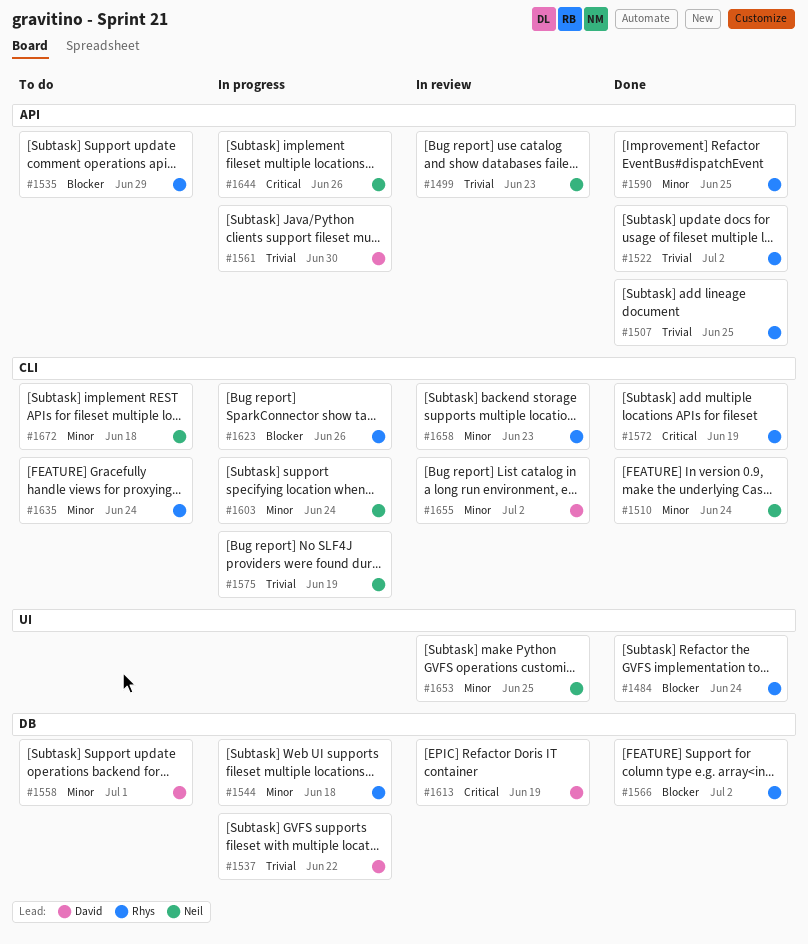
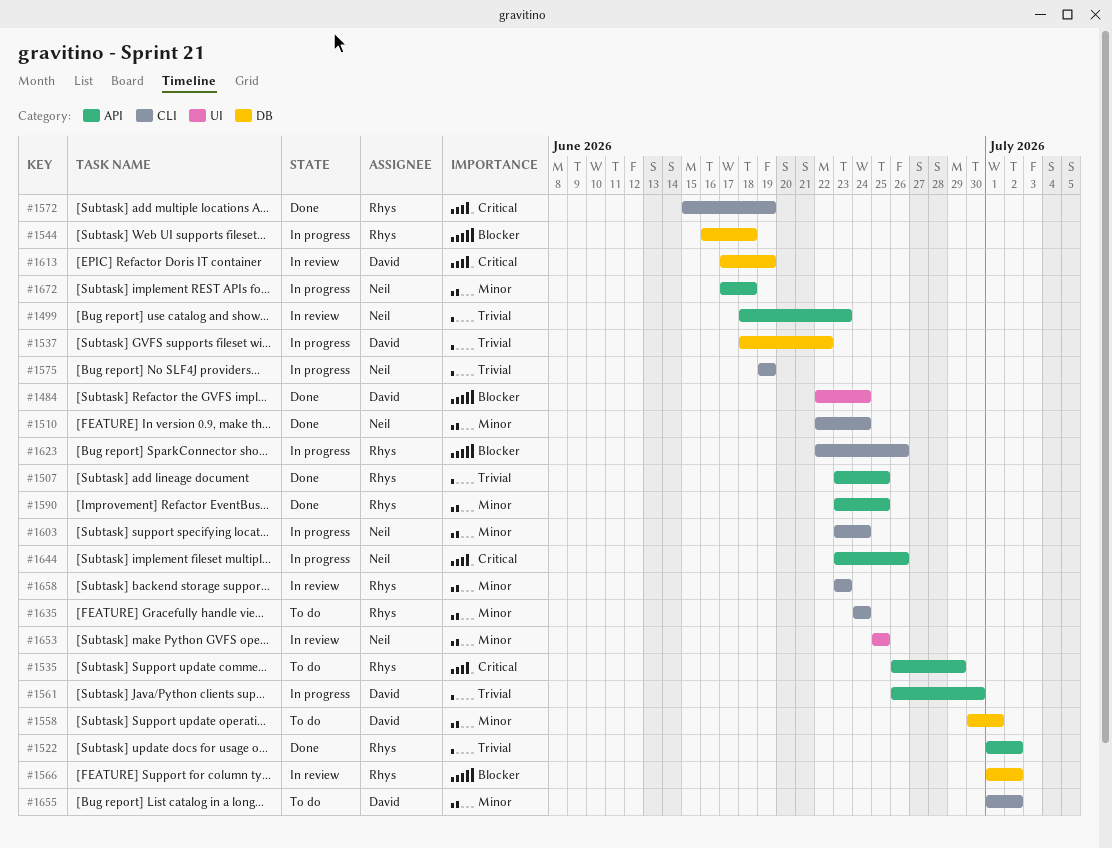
#1484, owner: Rhys -> David
#1535, priority: Blocker -> Critical
#1544, priority: Minor -> Blocker
#1566, status: Done -> In review
#1655, status: In review -> To do
#1672, status: To do -> In progress
#1672, label: CLI -> API

